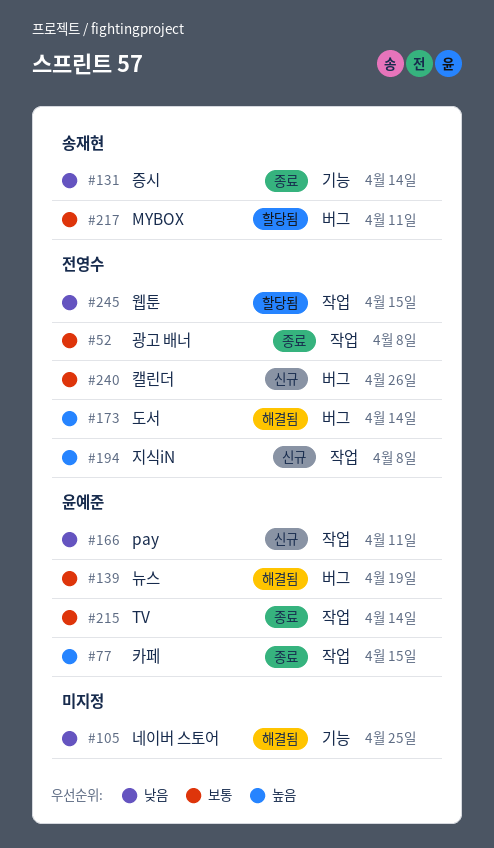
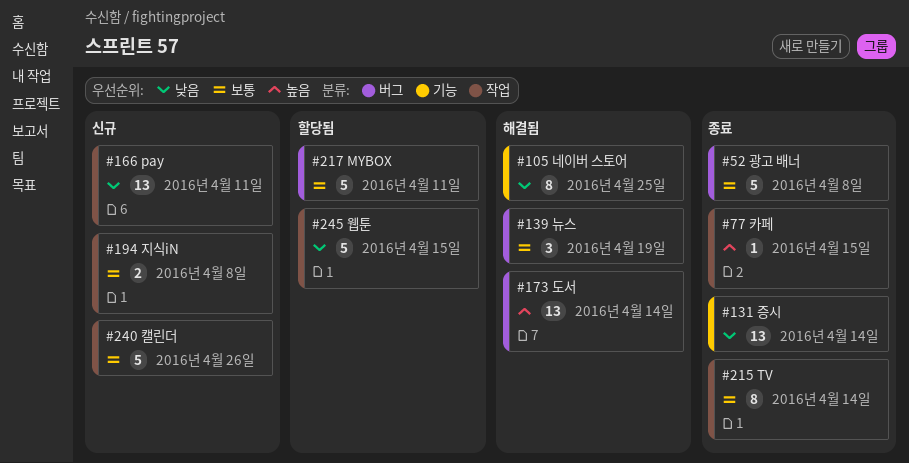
#52, label: 작업 -> 버그
#194, priority: 높음 -> 보통
#240, label: 버그 -> 작업

